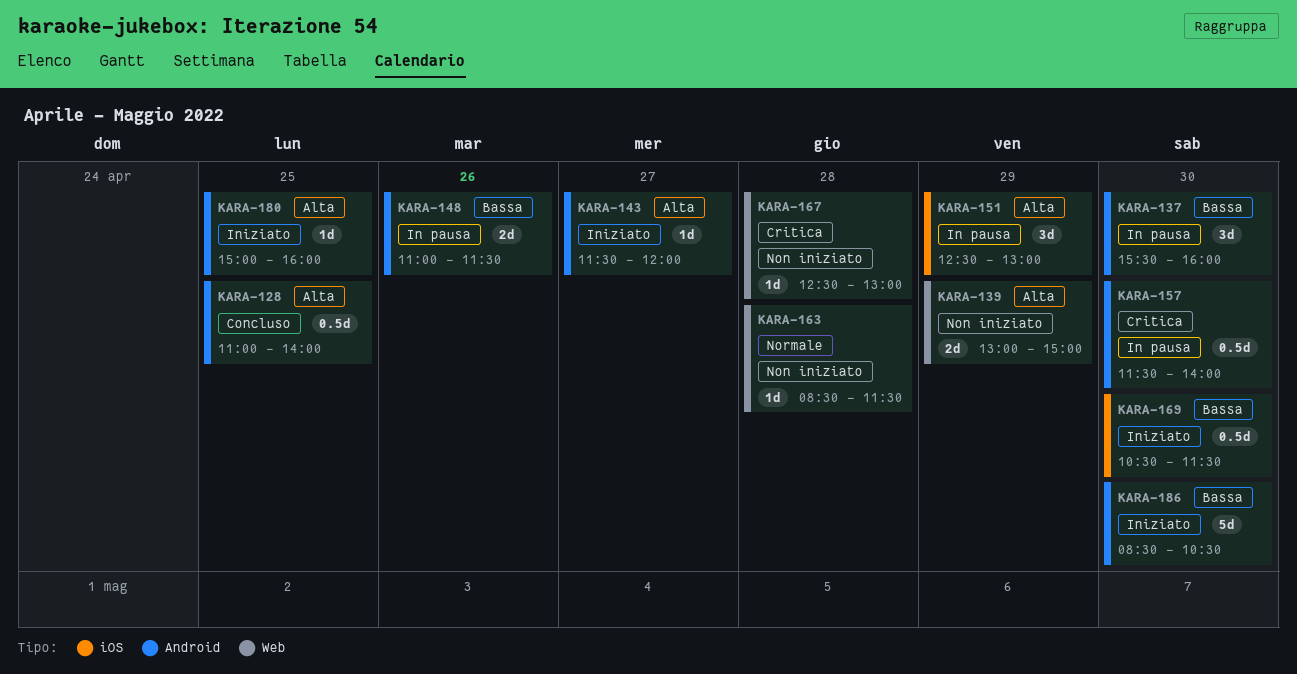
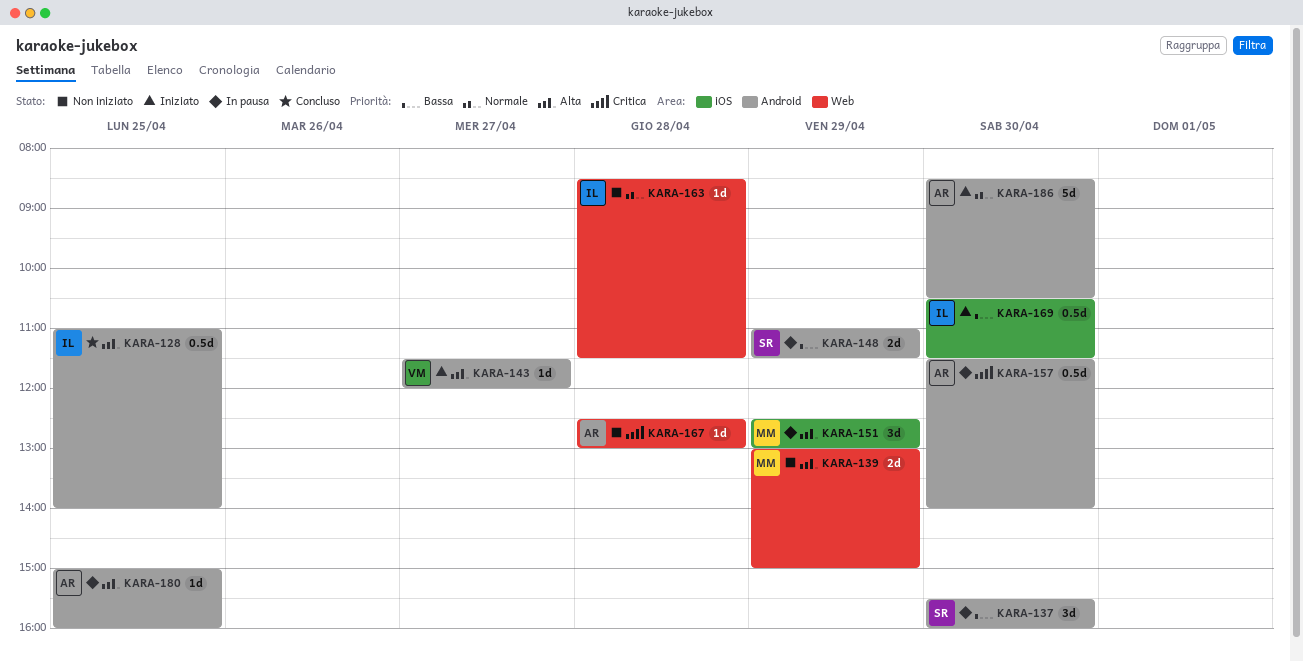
KARA-148, day: Apr 26 -> Apr 29
KARA-180, status: Iniziato -> In pausa
KARA-186, priority: Bassa -> Normale

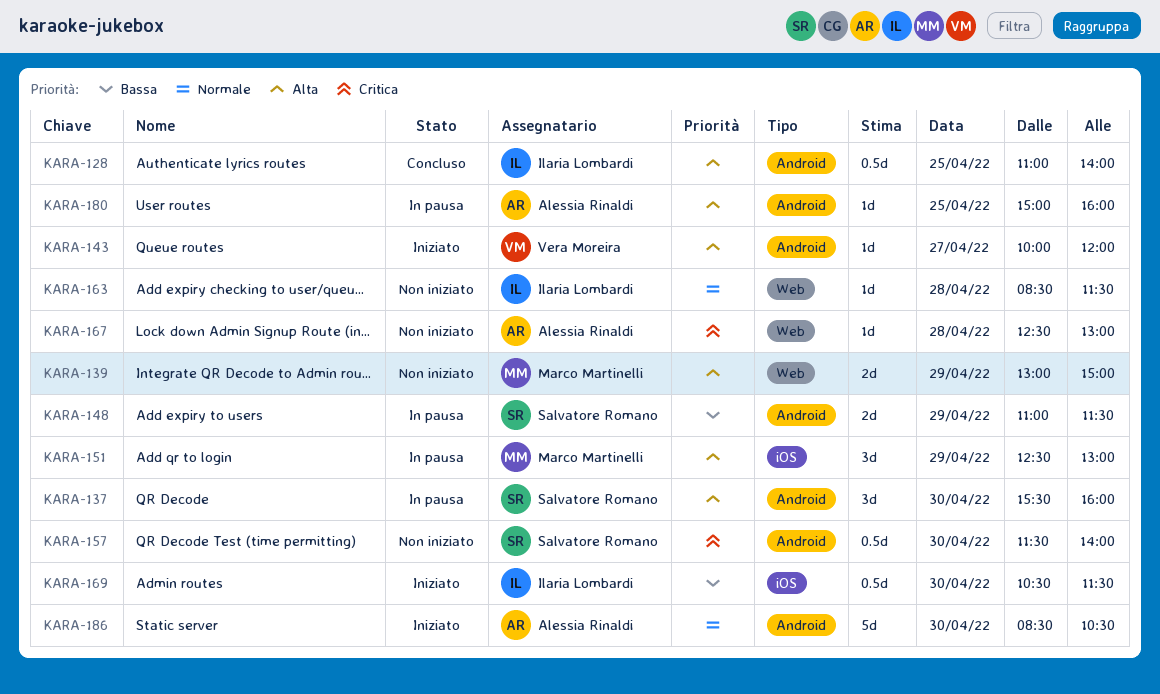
KARA-137, priority: Bassa -> Alta
KARA-143, begins: 11:30 -> 10:00
KARA-157, status: In pausa -> Non iniziato
KARA-157, owner: Alessia Rinaldi -> Salvatore Romano

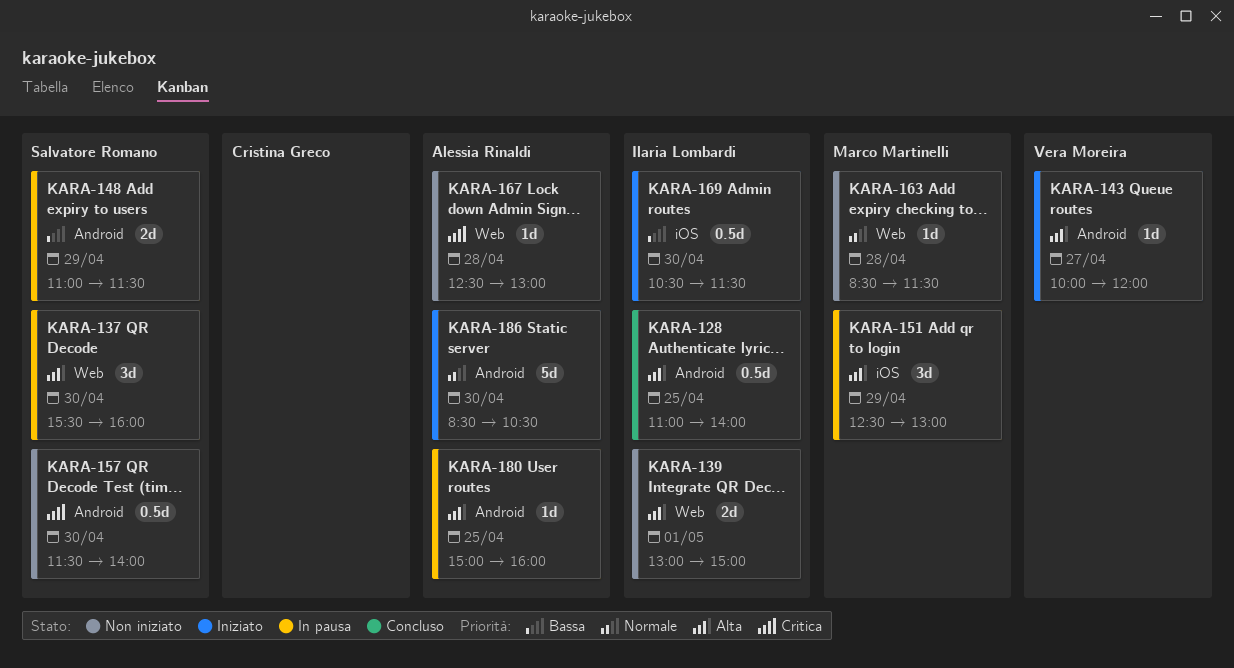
KARA-137, label: Android -> Web
KARA-139, owner: Marco Martinelli -> Ilaria Lombardi
KARA-139, day: Apr 29 -> May 1
KARA-163, owner: Ilaria Lombardi -> Marco Martinelli

